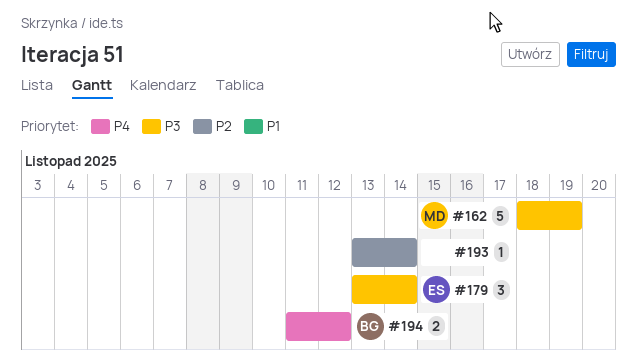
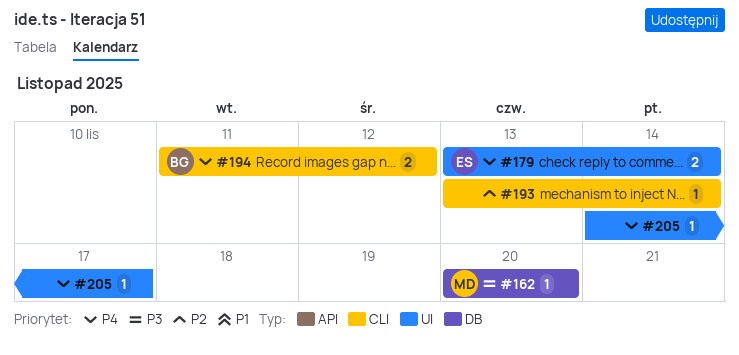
#162, estimate: 5 -> 1
#162, start: Nov 18 -> Nov 20
#162, due: Nov 19 -> Nov 20
#179, priority: P3 -> P4
#179, estimate: 3 -> 2
#205: none -> present

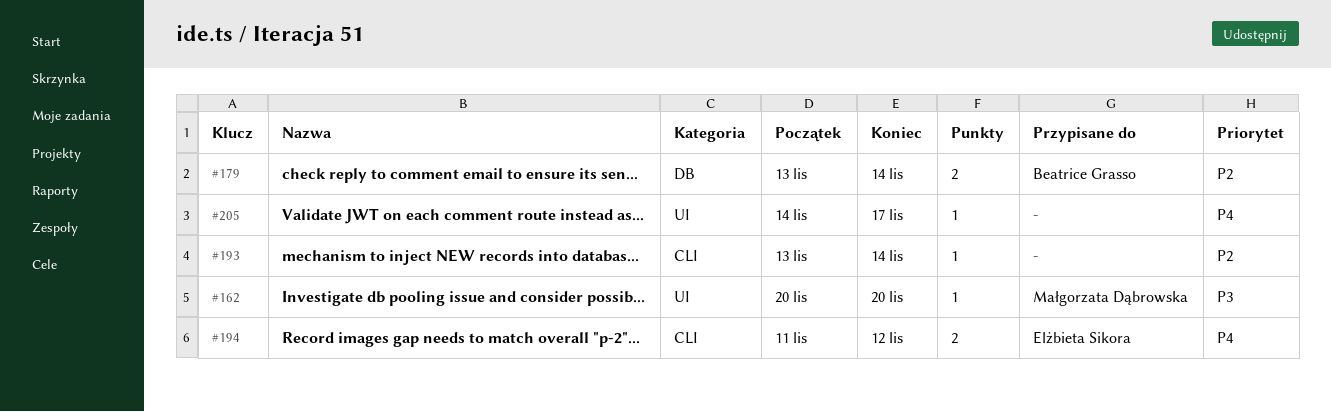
#162, label: DB -> UI
#179, owner: Elżbieta Sikora -> Beatrice Grasso
#179, priority: P4 -> P2
#179, label: UI -> DB
#194, owner: Beatrice Grasso -> Elżbieta Sikora

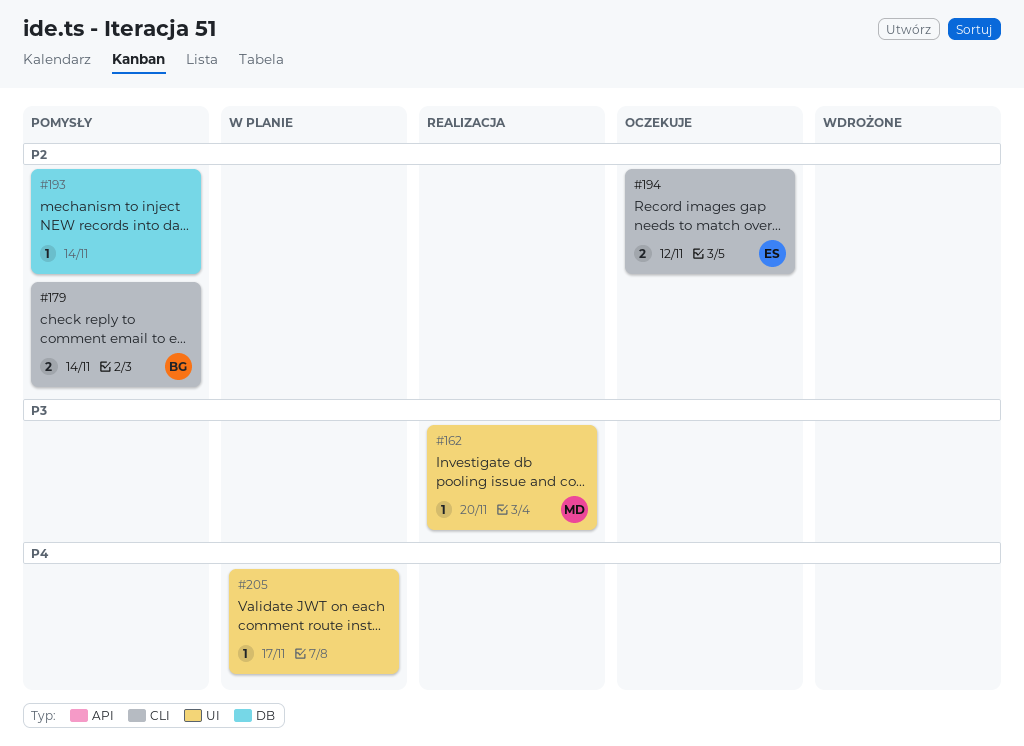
#179, label: DB -> CLI
#193, label: CLI -> DB
#194, priority: P4 -> P2

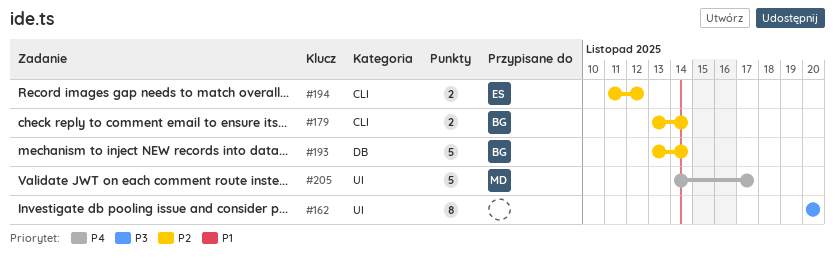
#162, owner: MD -> none
#162, estimate: 1 -> 8
#193, owner: none -> BG
#193, estimate: 1 -> 5
#205, owner: none -> MD
#205, estimate: 1 -> 5

